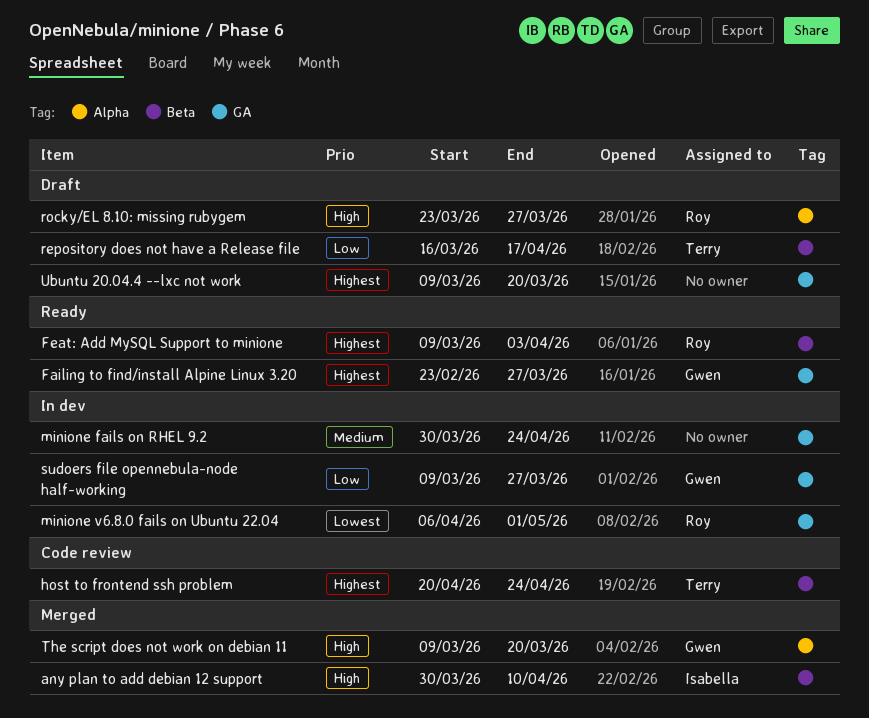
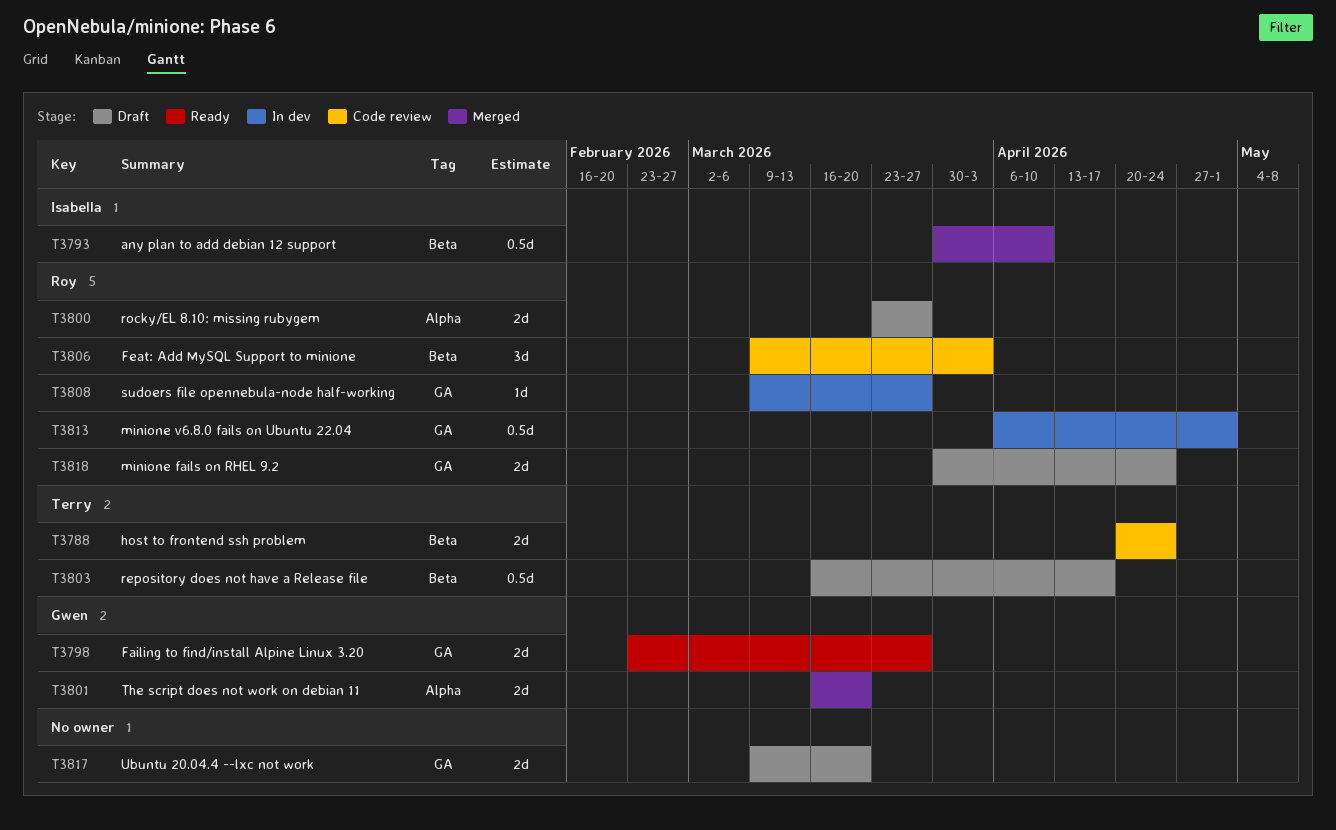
Feat: Add MySQL Support to minione, status: Ready -> Code review
minione fails on RHEL 9.2, status: In dev -> Draft
minione fails on RHEL 9.2, owner: none -> Roy
sudoers file opennebula-node half-working, owner: Gwen -> Roy
The script does not work on debian 11, start: Mar 9 -> Mar 16

